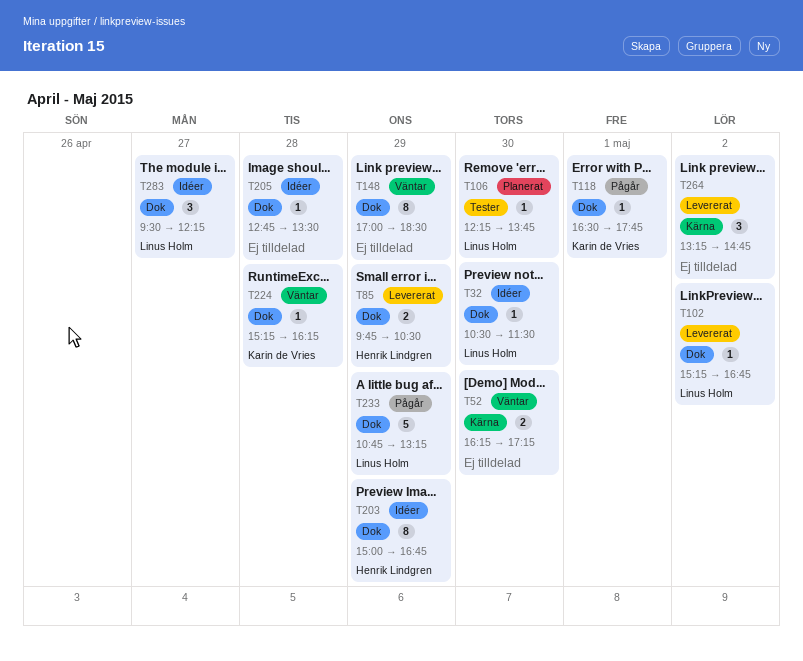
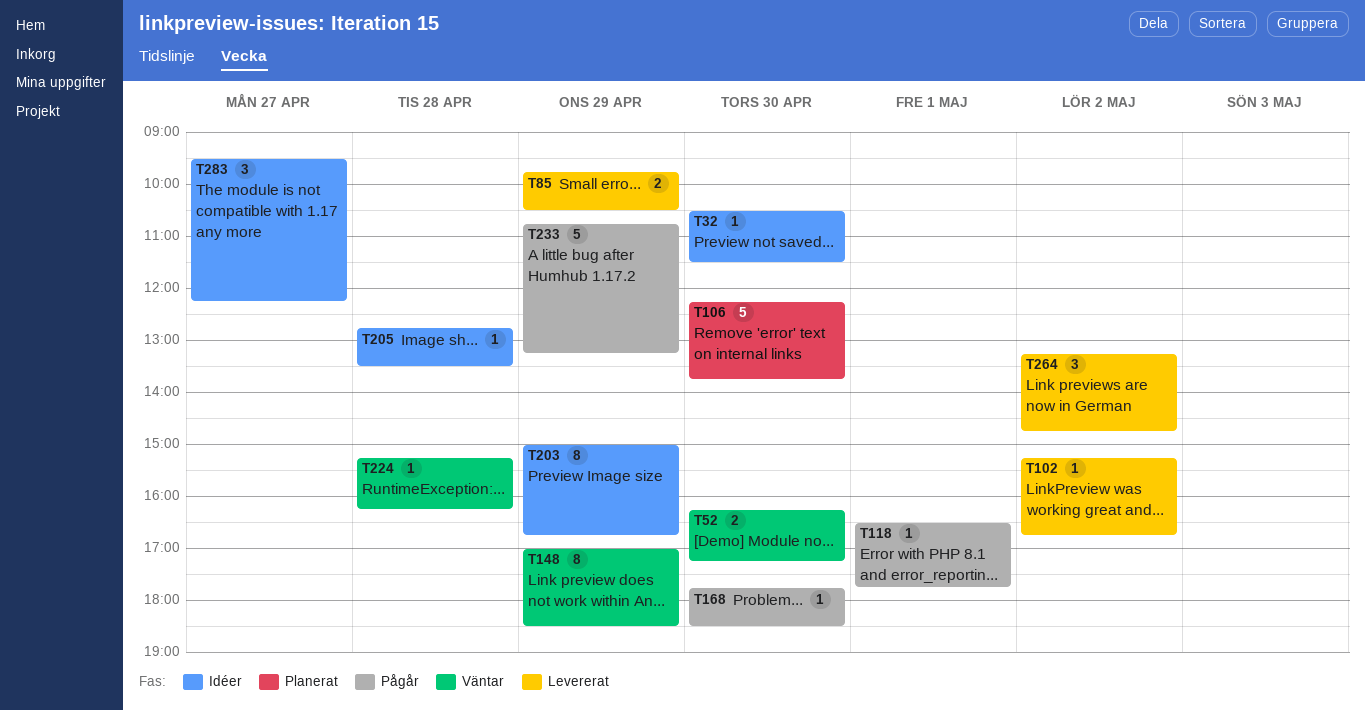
T106, estimate: 1 -> 5
T168: none -> present

